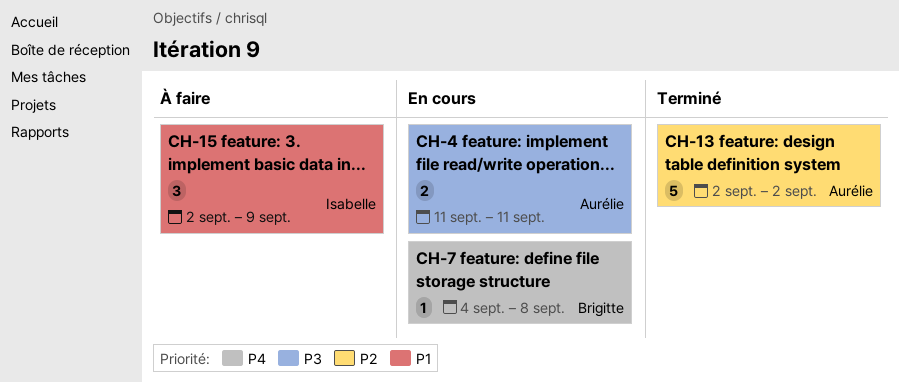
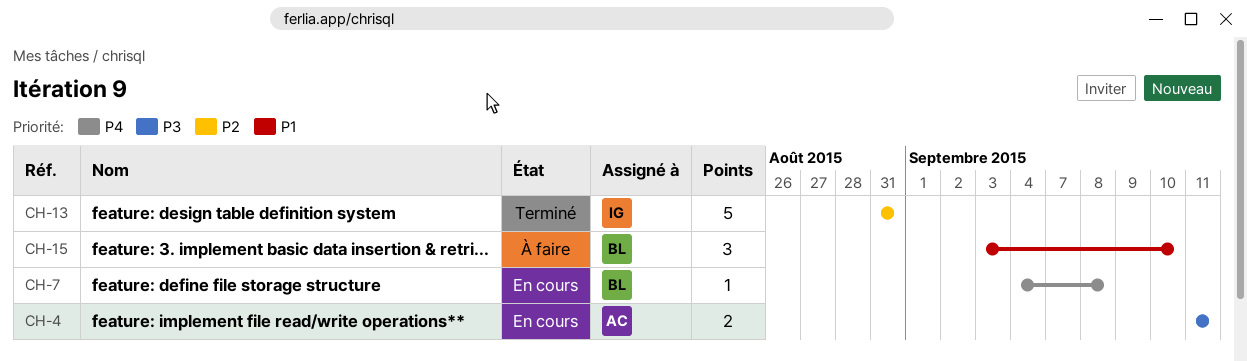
CH-13, owner: Aurélie -> Isabelle
CH-13, start: Sep 2 -> Aug 31
CH-13, due: Sep 2 -> Aug 31
CH-15, owner: Isabelle -> Brigitte
CH-15, start: Sep 2 -> Sep 3
CH-15, due: Sep 9 -> Sep 10

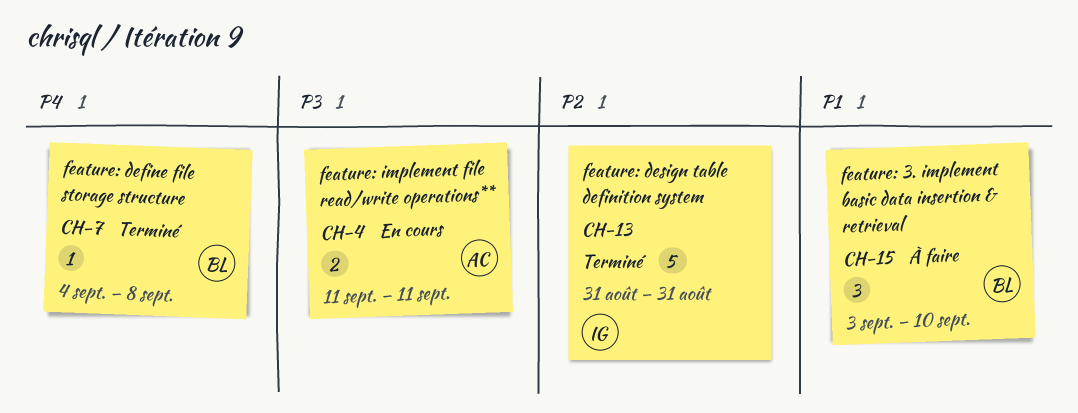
CH-7, status: En cours -> Terminé

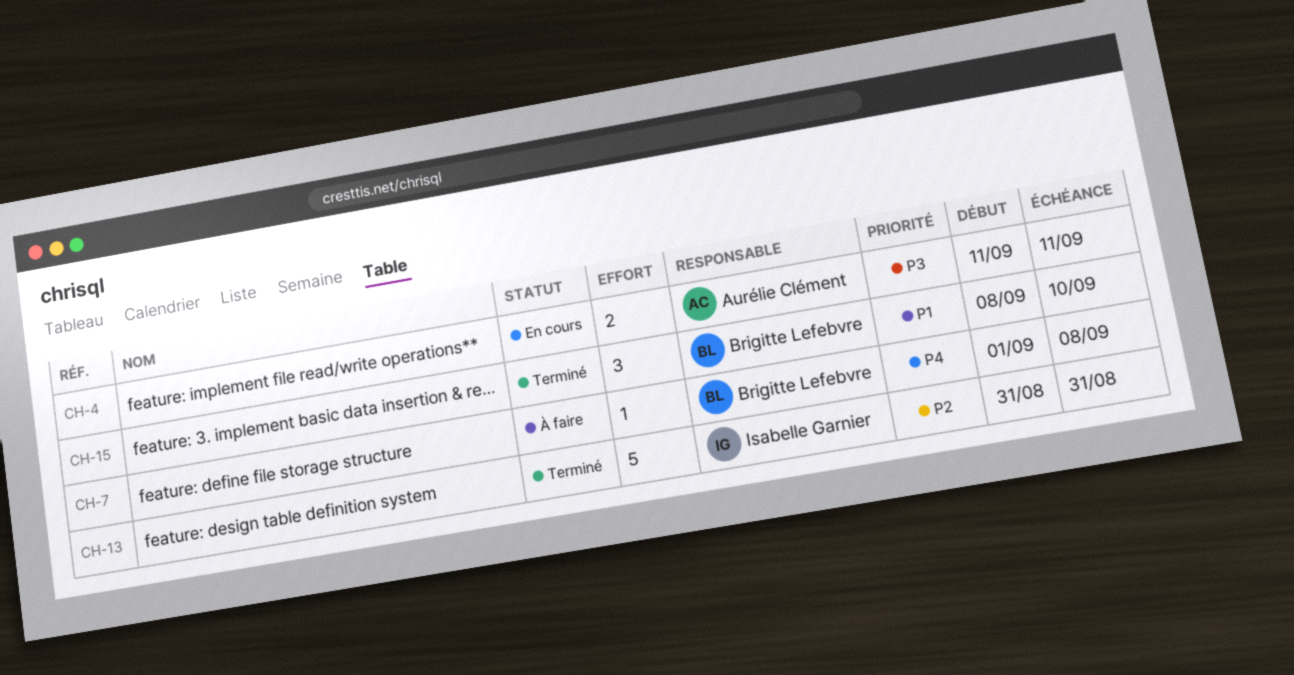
CH-7, status: Terminé -> À faire
CH-7, start: Sep 4 -> Sep 1
CH-15, status: À faire -> Terminé
CH-15, start: Sep 3 -> Sep 8

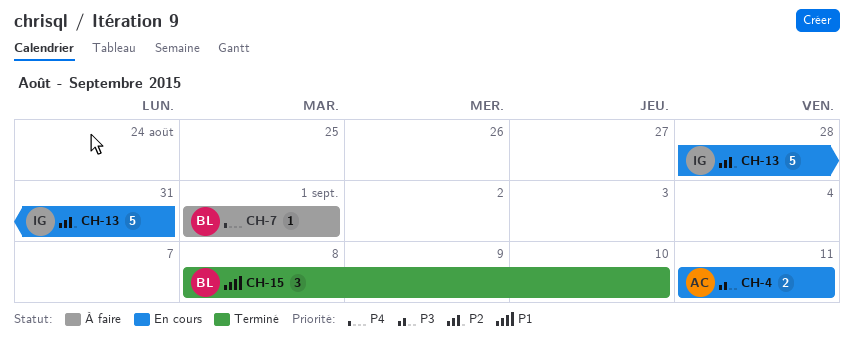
CH-7, due: Sep 8 -> Sep 1
CH-13, status: Terminé -> En cours
CH-13, start: Aug 31 -> Aug 28

